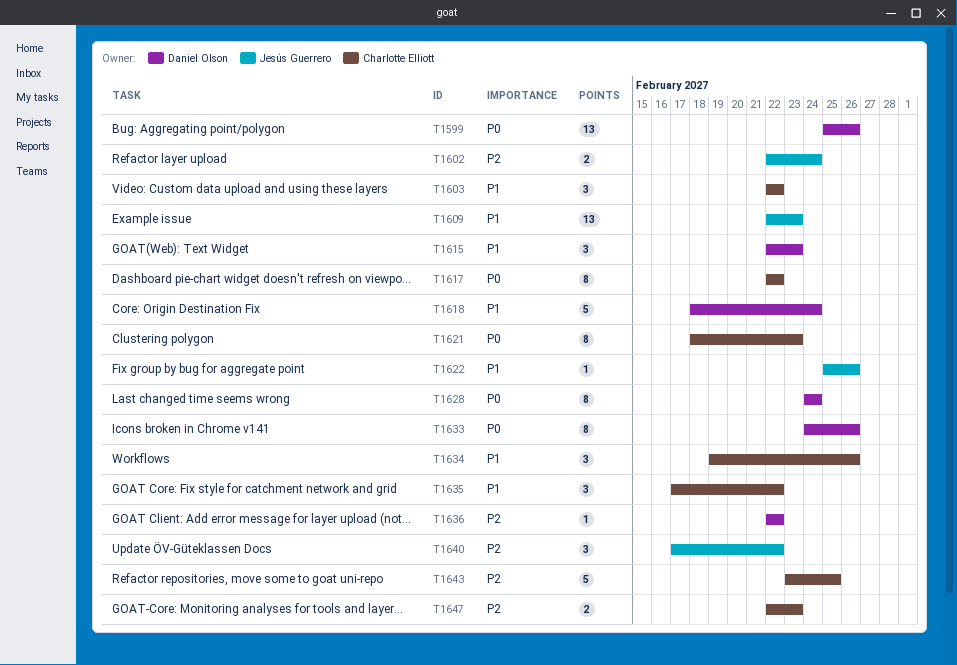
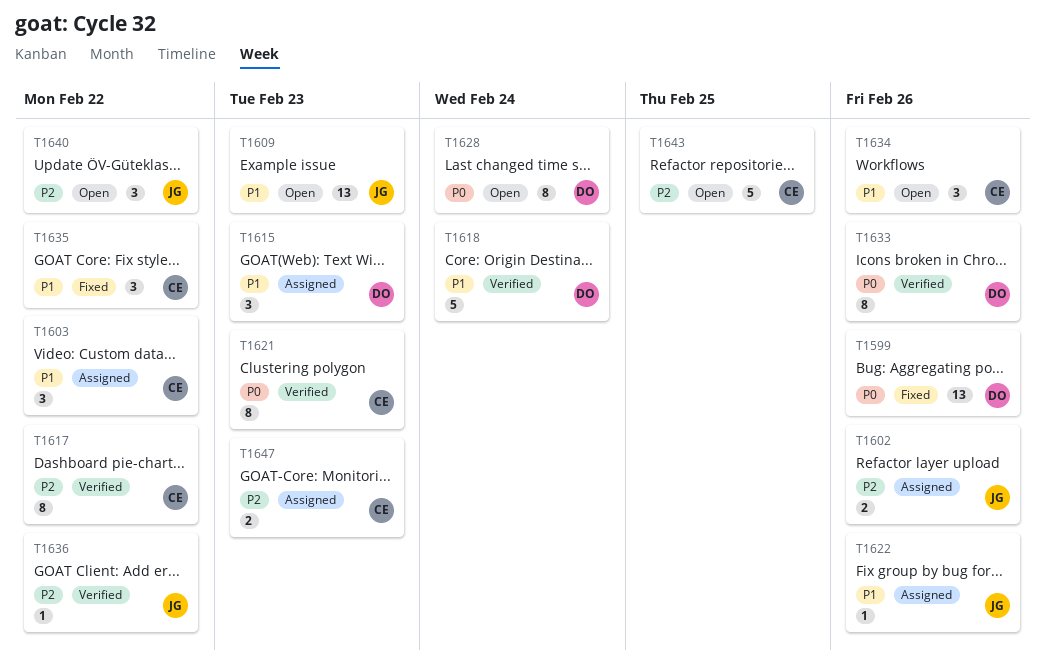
T1602, due: Feb 24 -> Feb 26
T1617, priority: P0 -> P2
T1636, owner: Daniel Olson -> Jesús Guerrero

